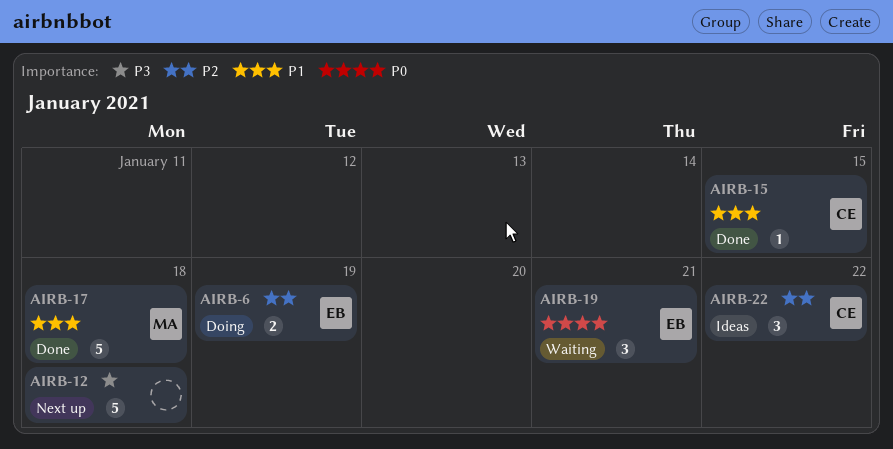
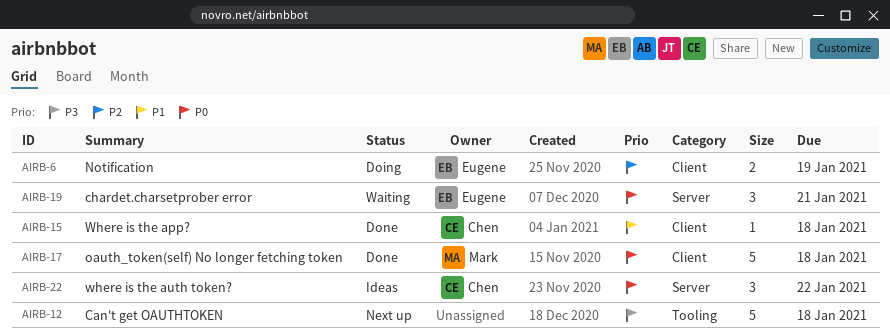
AIRB-15, due: Jan 15 -> Jan 18
AIRB-17, priority: P1 -> P0
AIRB-22, priority: P2 -> P0

